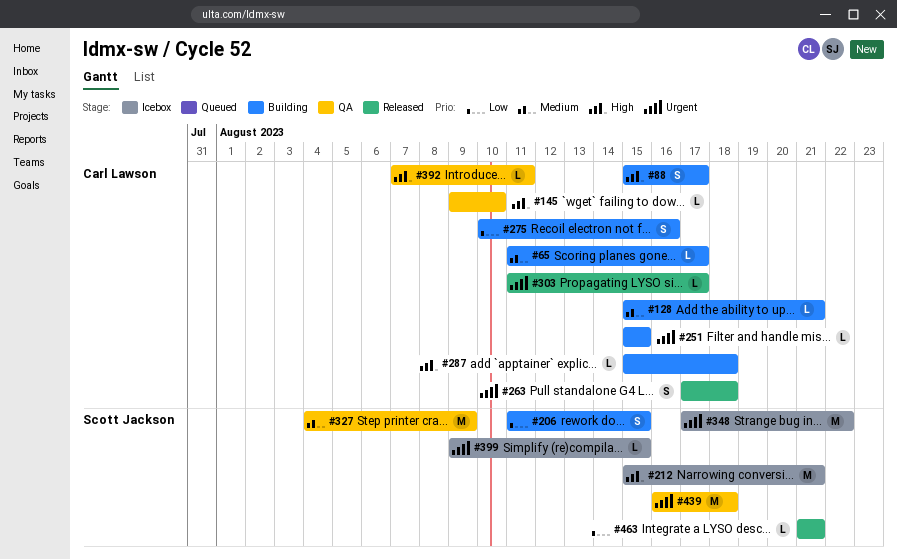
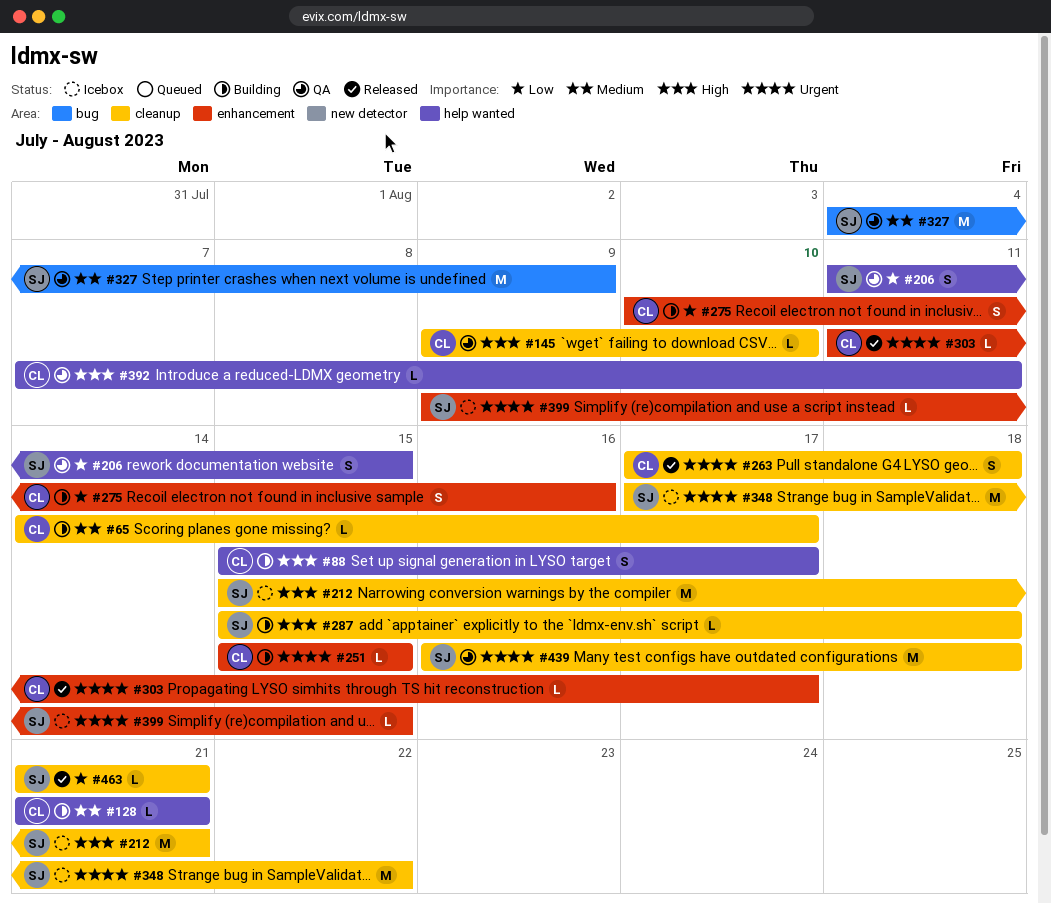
#65, start: Aug 11 -> Aug 14
#128, start: Aug 15 -> Aug 21
#206, status: Building -> QA
#287, owner: Carl Lawson -> Scott Jackson

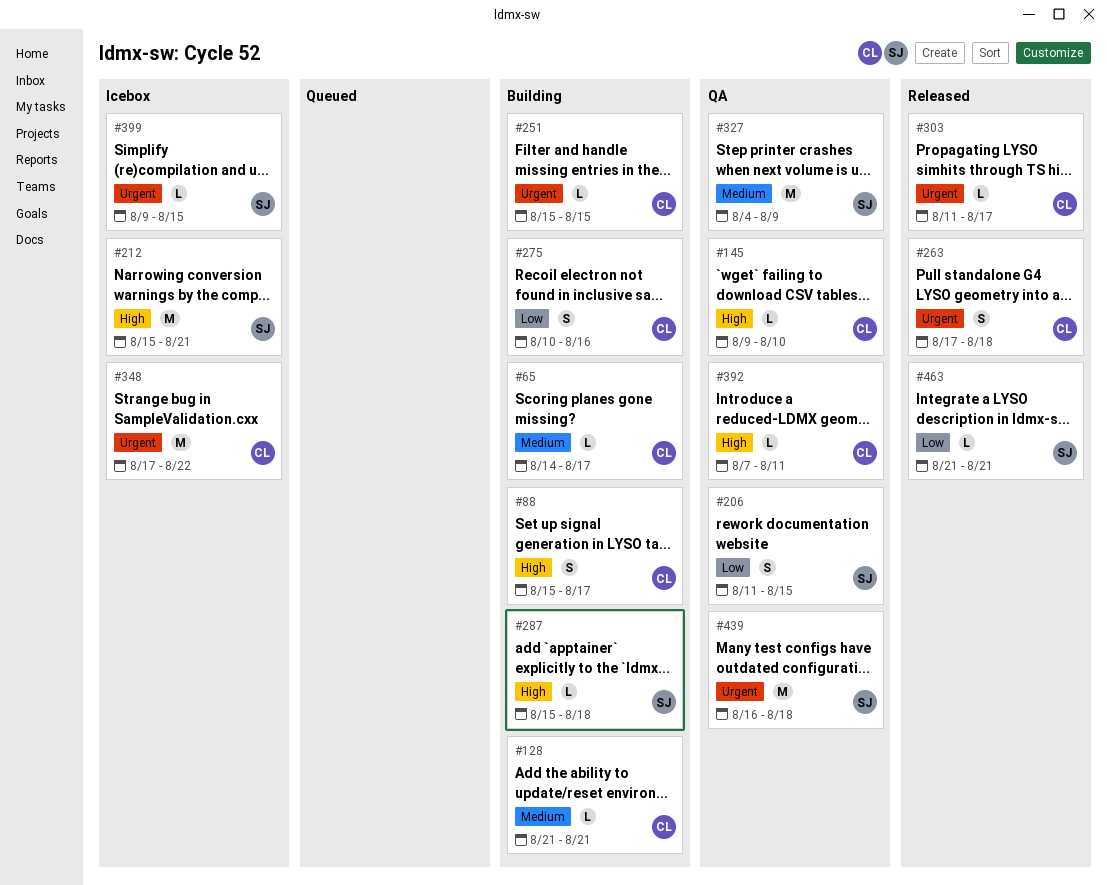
#348, owner: SJ -> CL

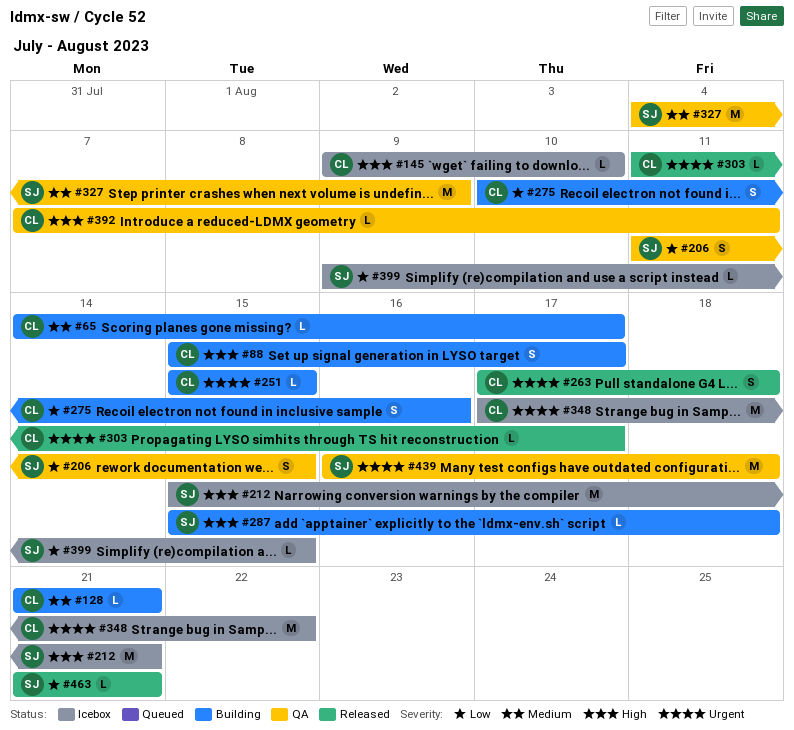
#145, status: QA -> Icebox
#399, priority: Urgent -> Low

